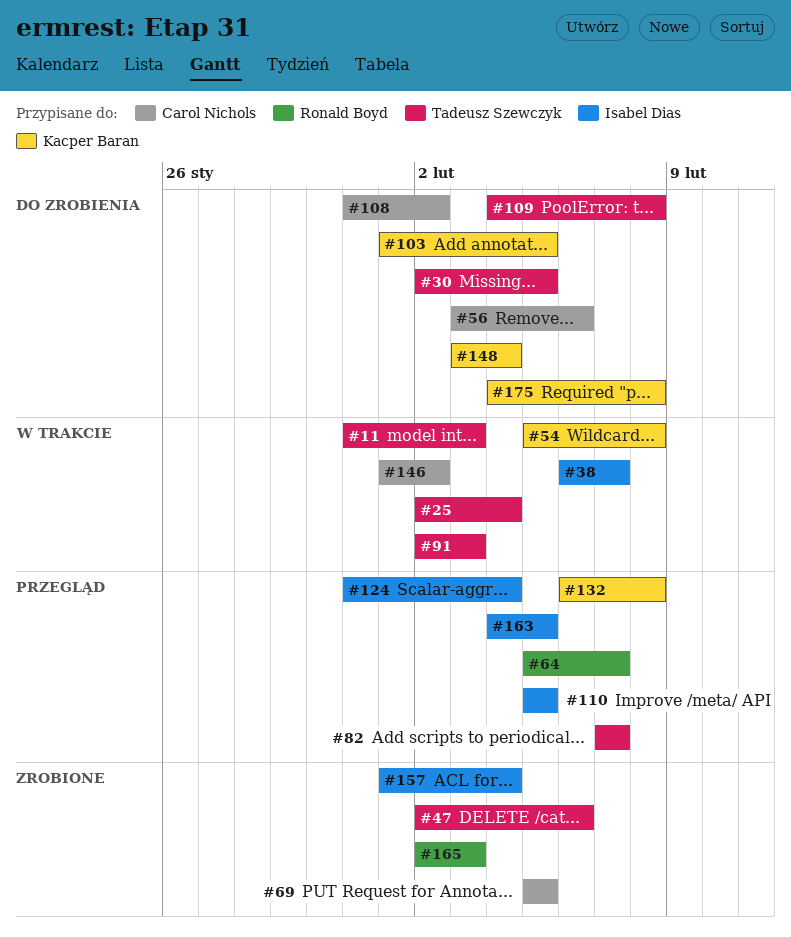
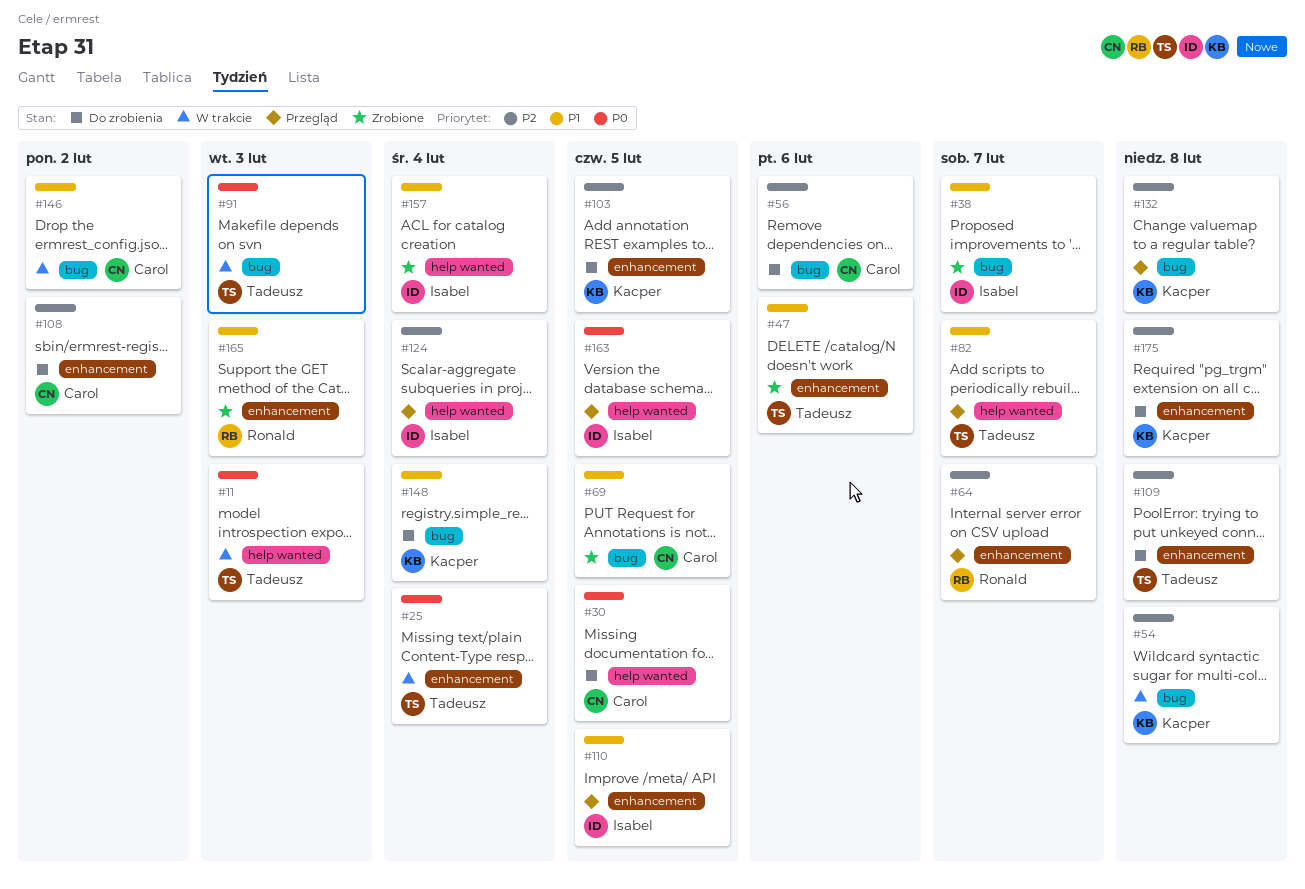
#30, owner: Tadeusz Szewczyk -> Carol Nichols
#38, status: W trakcie -> Zrobione

